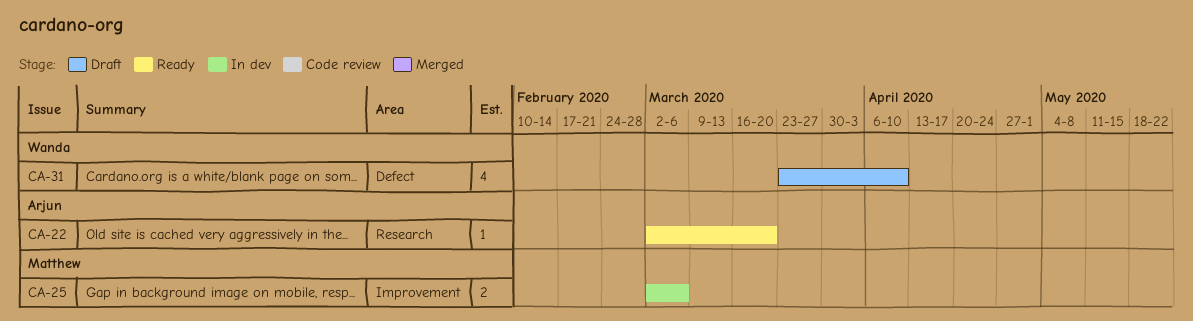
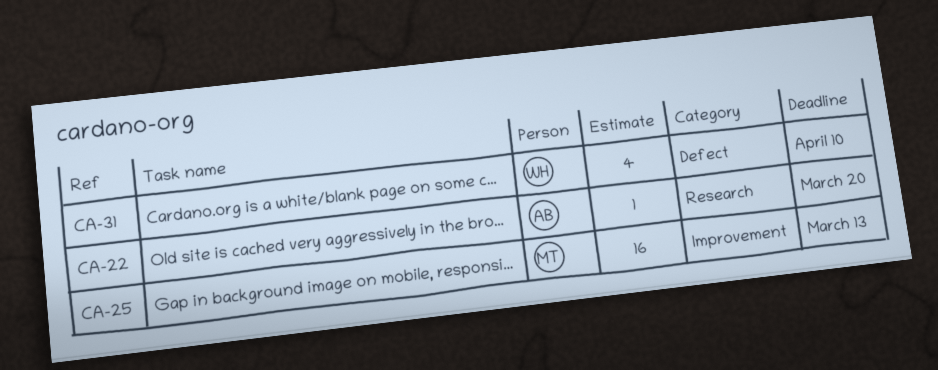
CA-25, estimate: 2 -> 16
CA-25, due: Mar 6 -> Mar 13

